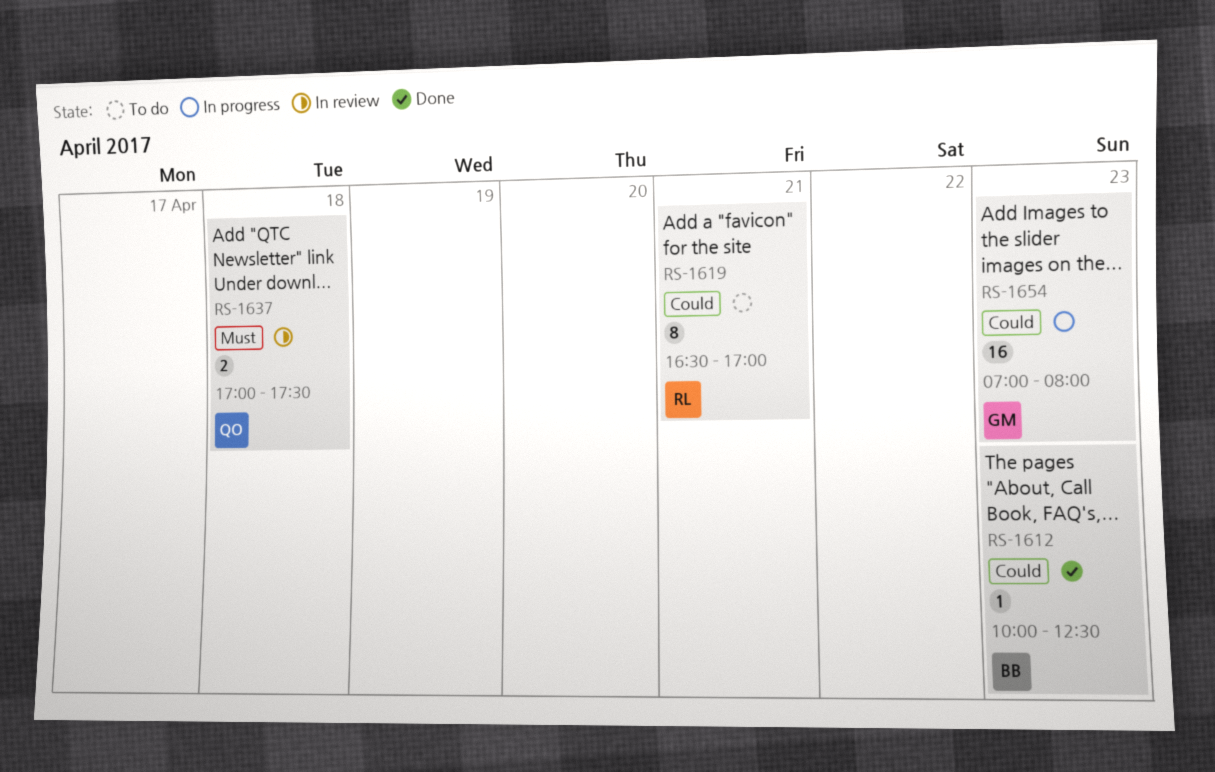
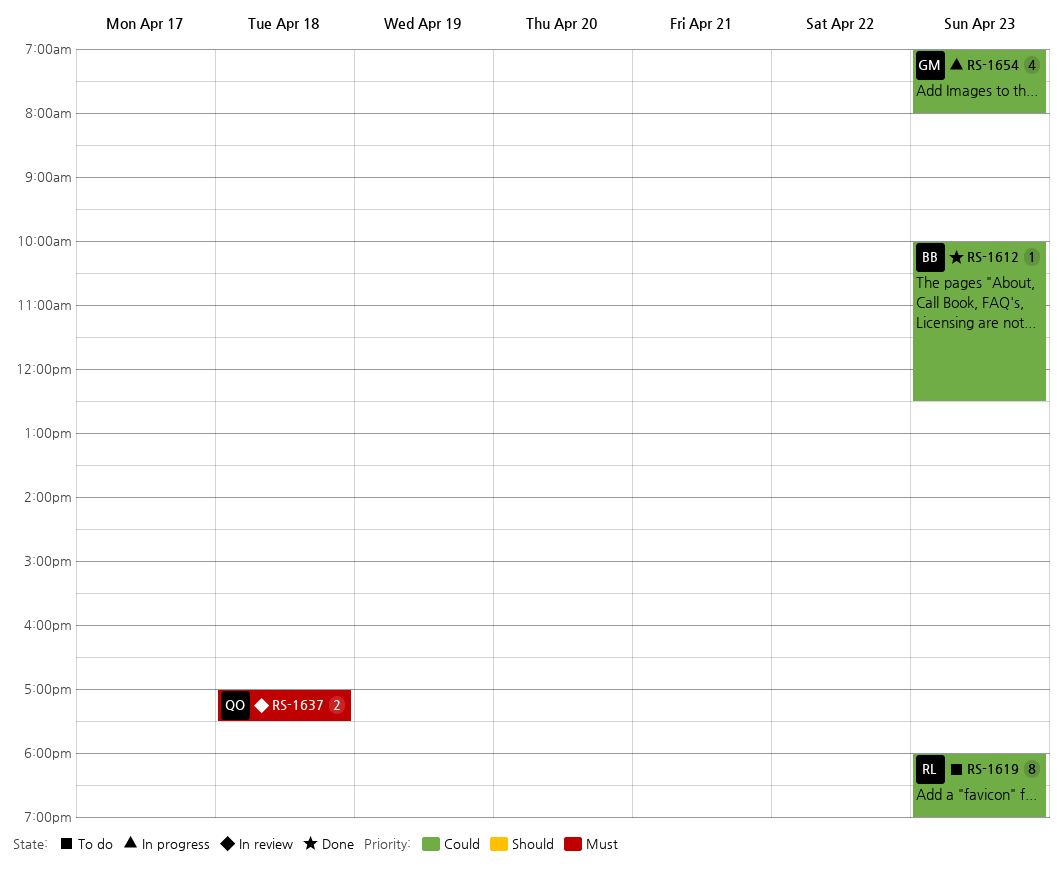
RS-1619, day: Apr 21 -> Apr 23
RS-1619, begins: 16:30 -> 18:00
RS-1619, ends: 17:00 -> 19:00
RS-1654, estimate: 16 -> 4

